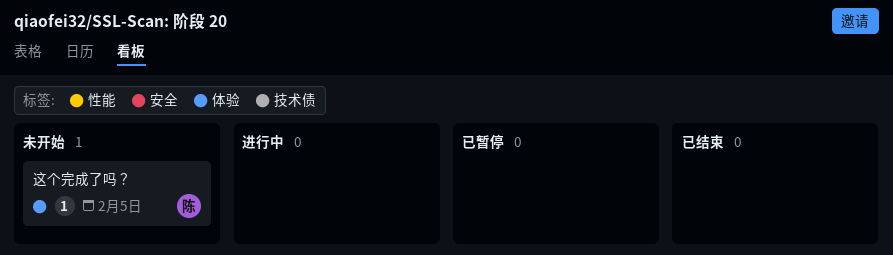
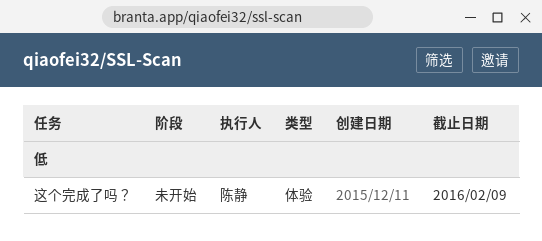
这个完成了吗？, due: Feb 5 -> Feb 9

